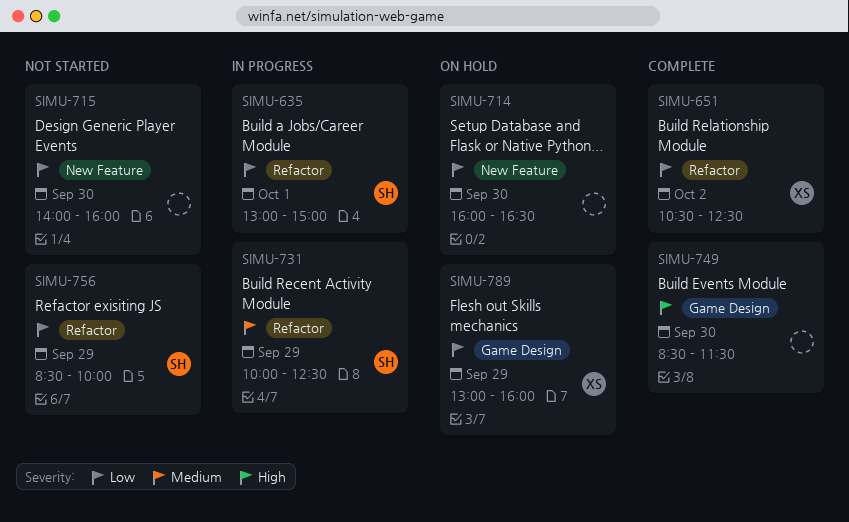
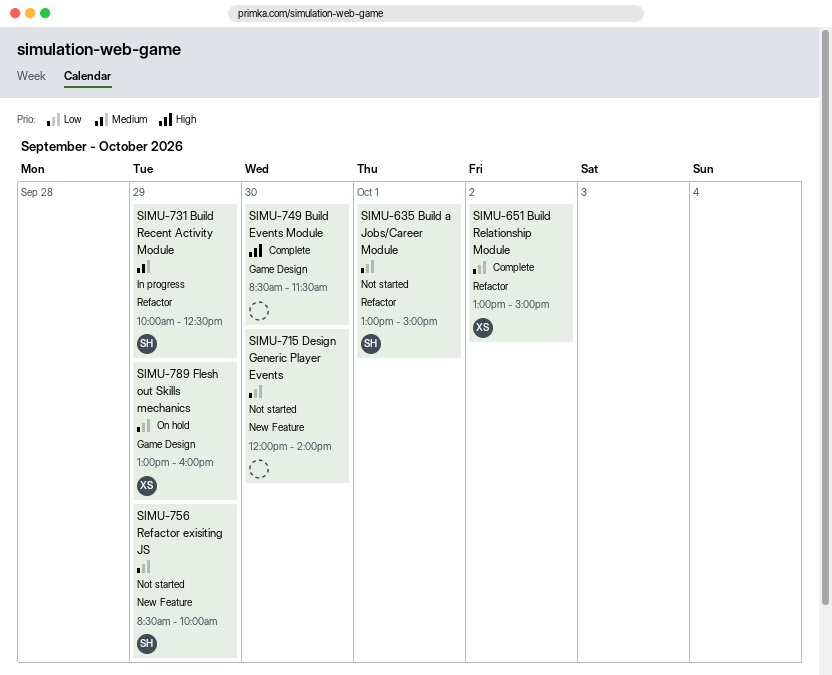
SIMU-635, status: In progress -> Not started
SIMU-651, begins: 10:30 -> 13:00
SIMU-651, ends: 12:30 -> 15:00
SIMU-714: present -> none
SIMU-715, begins: 14:00 -> 12:00
SIMU-715, ends: 16:00 -> 14:00
SIMU-756, label: Refactor -> New Feature

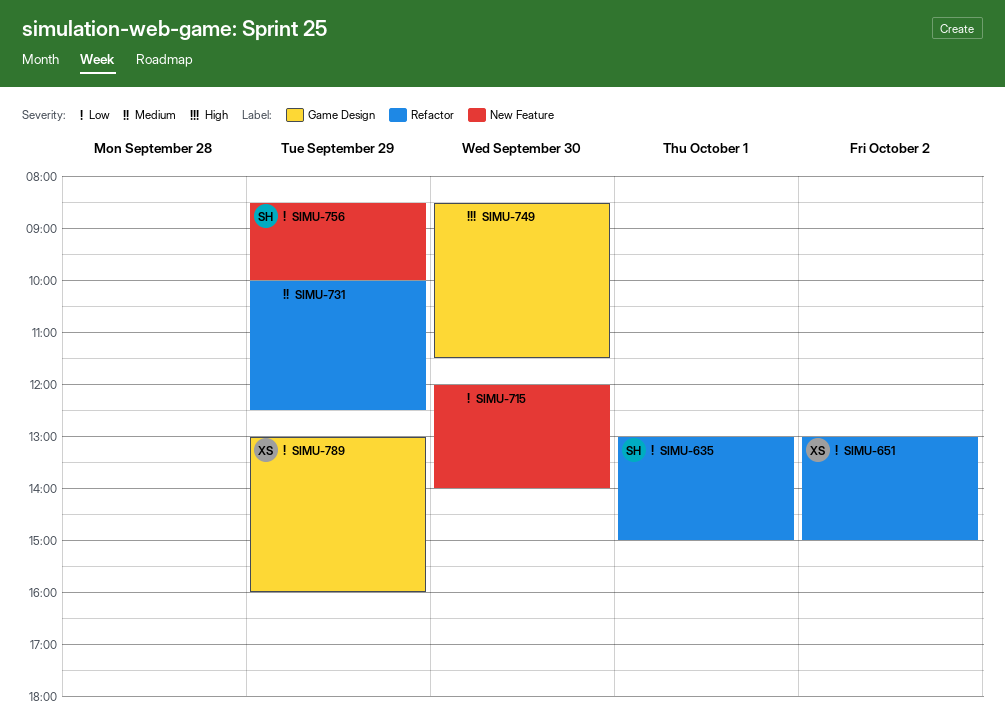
SIMU-731, owner: SH -> none

